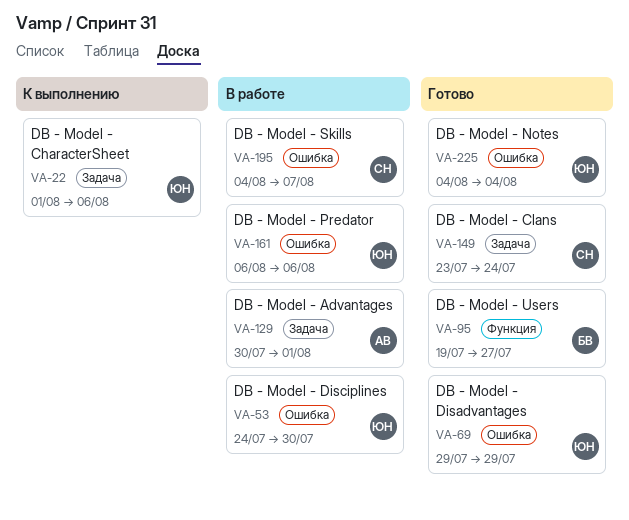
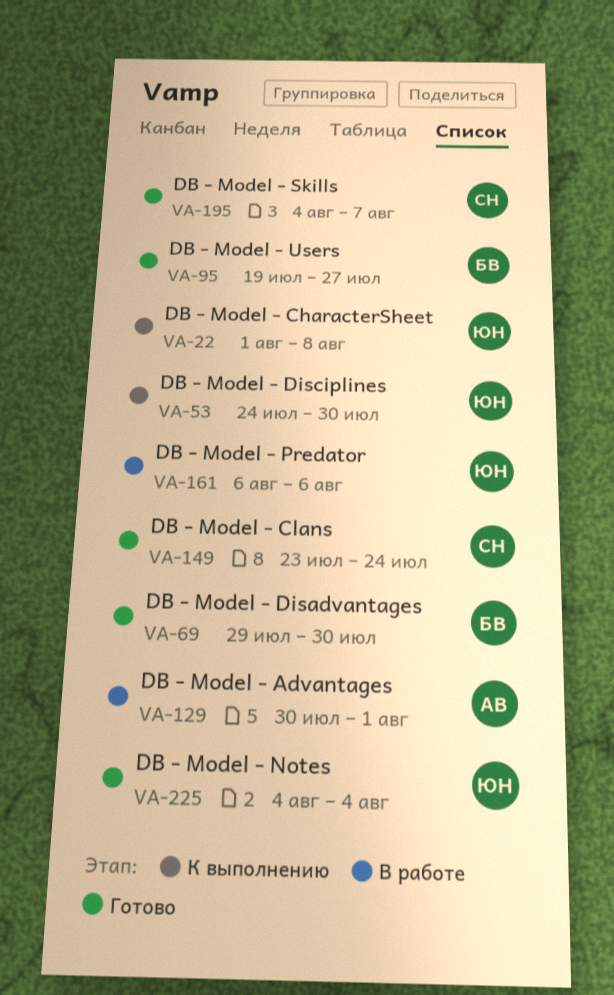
VA-22, due: Aug 6 -> Aug 8
VA-53, status: В работе -> К выполнению
VA-69, owner: ЮН -> БВ
VA-69, due: Jul 29 -> Jul 30
VA-195, status: В работе -> Готово

